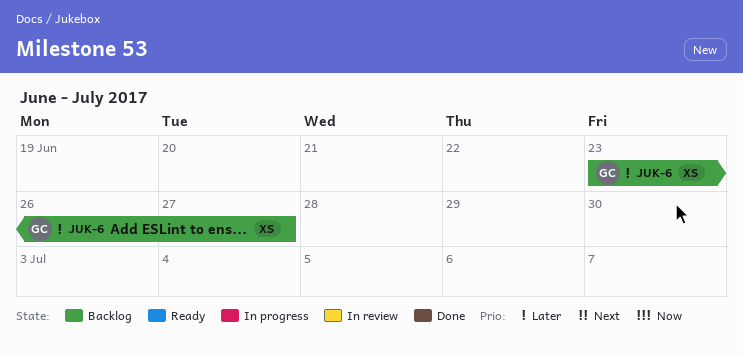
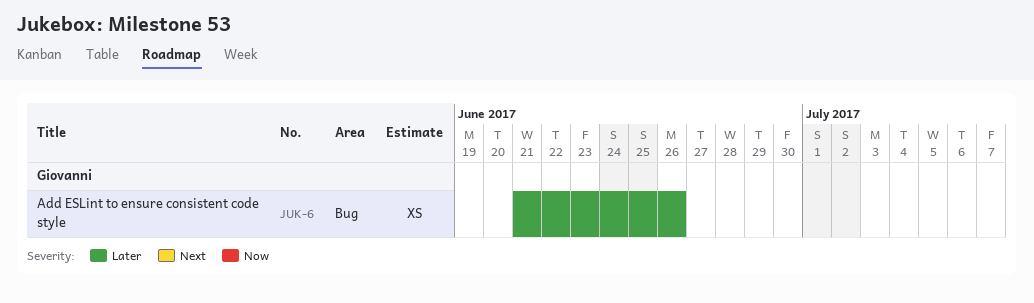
JUK-6, start: Jun 23 -> Jun 21
JUK-6, due: Jun 27 -> Jun 26

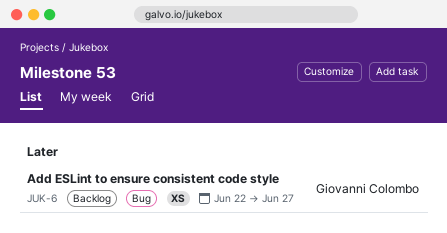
JUK-6, start: Jun 21 -> Jun 22
JUK-6, due: Jun 26 -> Jun 27

